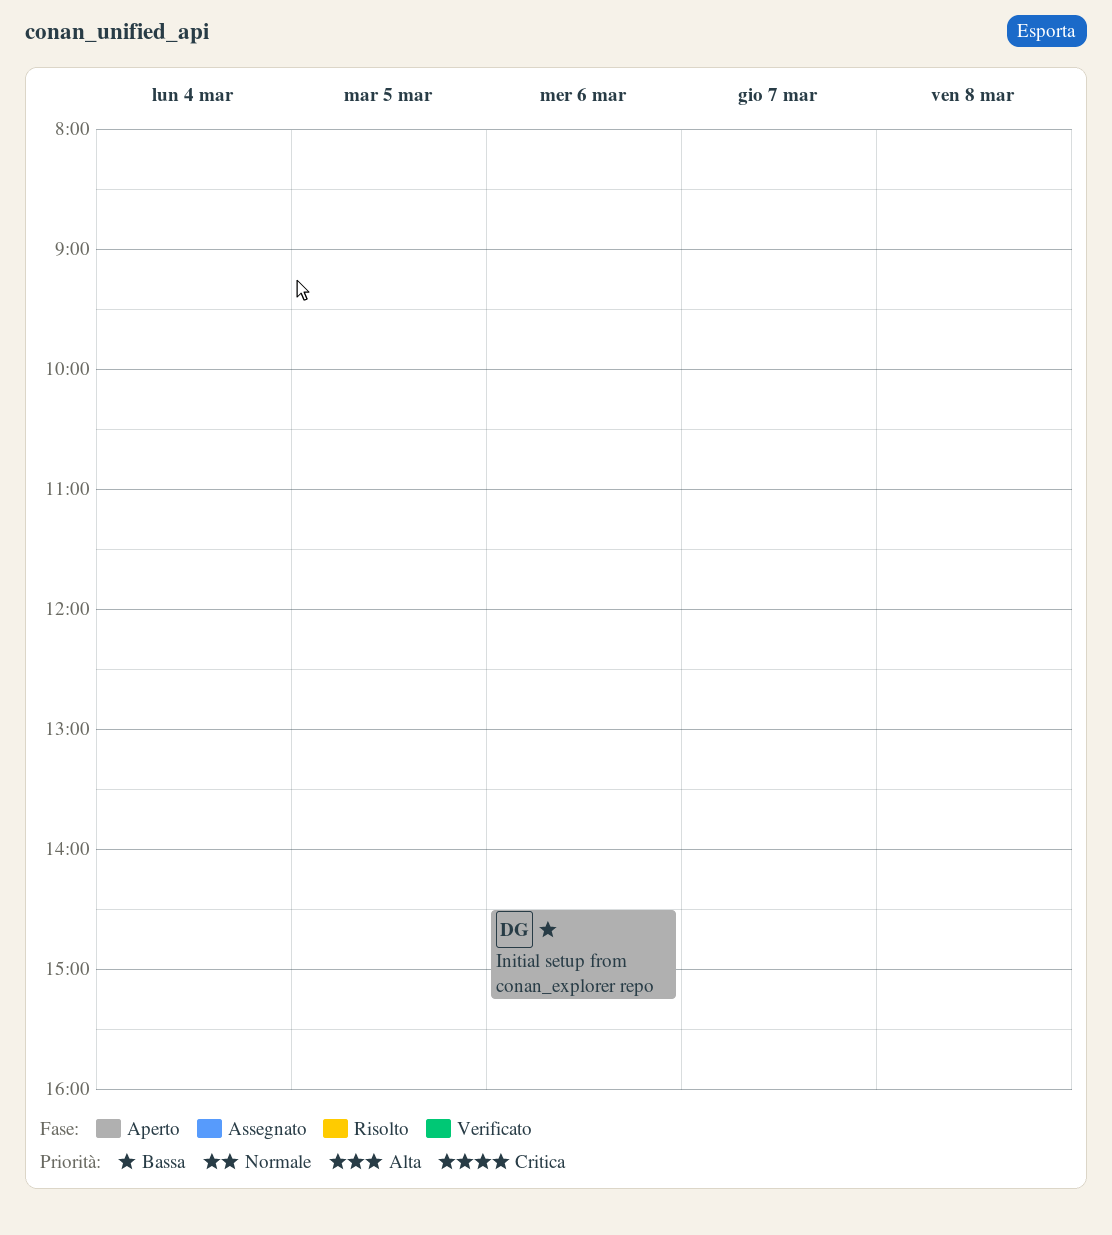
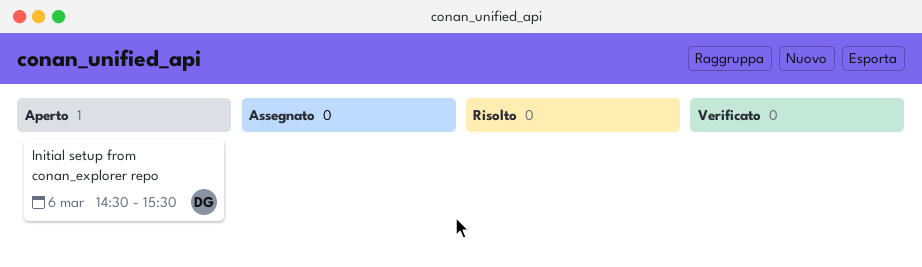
Initial setup from conan_explorer repo, ends: 15:15 -> 15:30

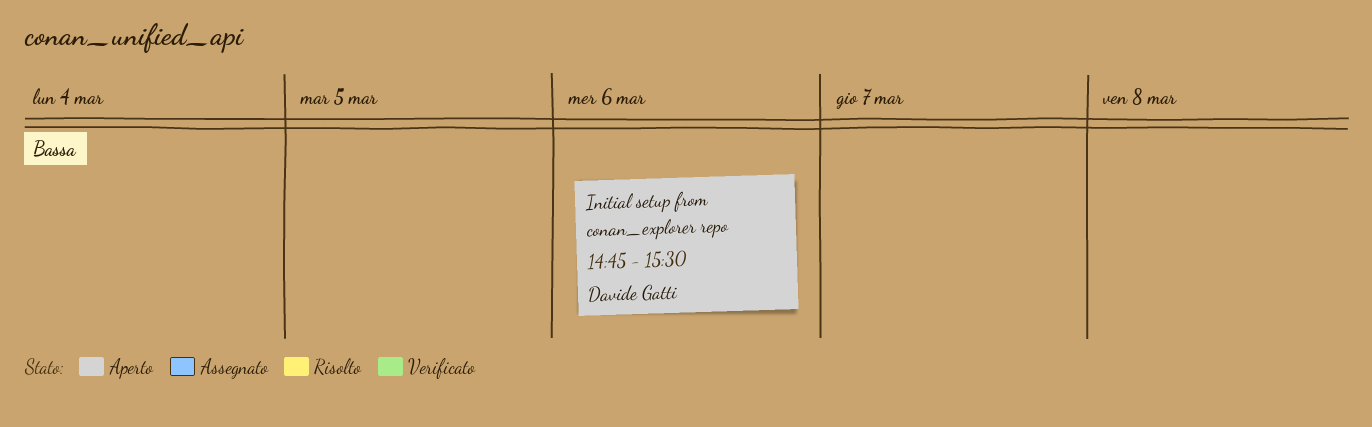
Initial setup from conan_explorer repo, begins: 14:30 -> 14:45

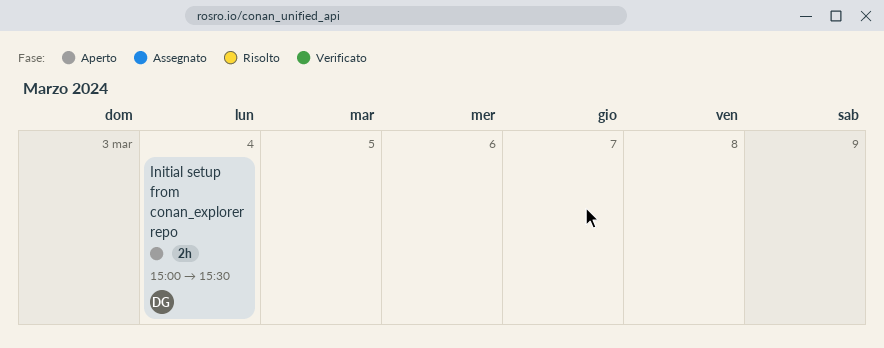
Initial setup from conan_explorer repo, day: Mar 6 -> Mar 4
Initial setup from conan_explorer repo, begins: 14:45 -> 15:00

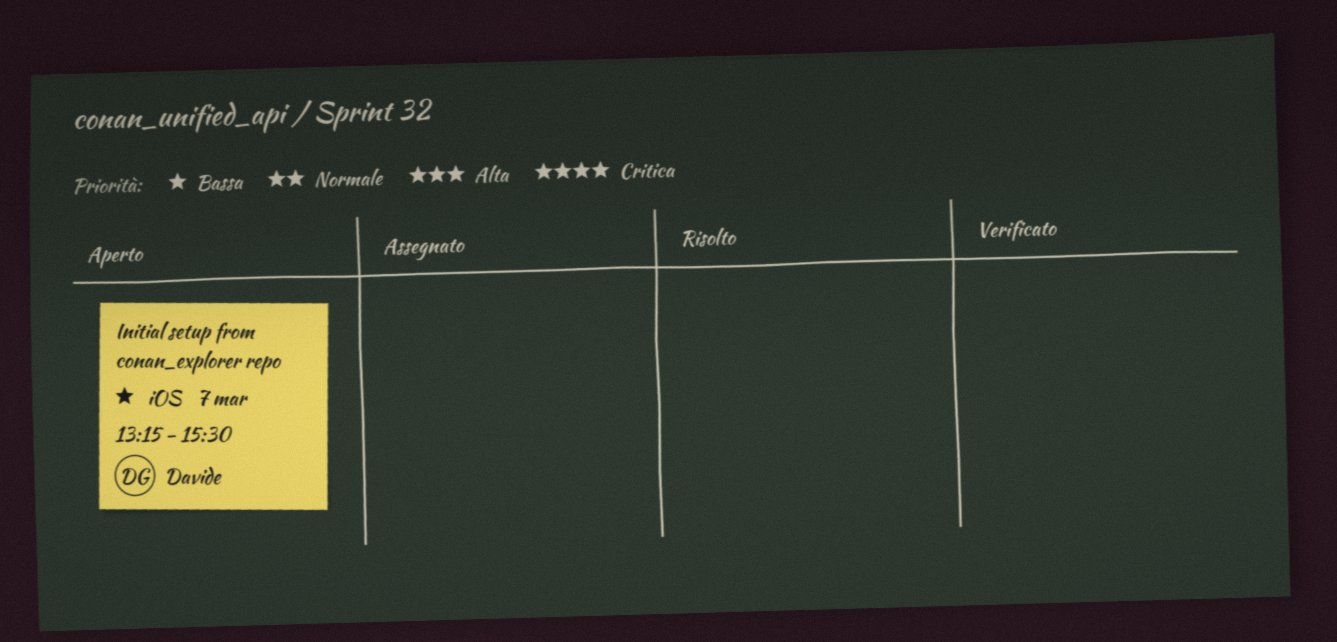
Initial setup from conan_explorer repo, day: Mar 4 -> Mar 7
Initial setup from conan_explorer repo, begins: 15:00 -> 13:15

